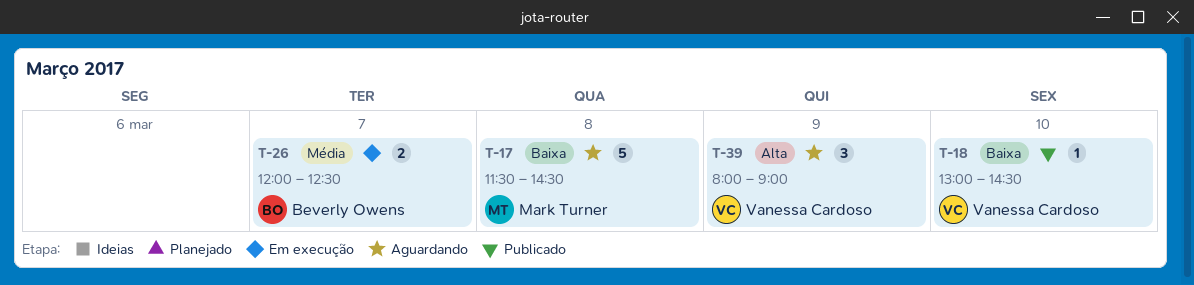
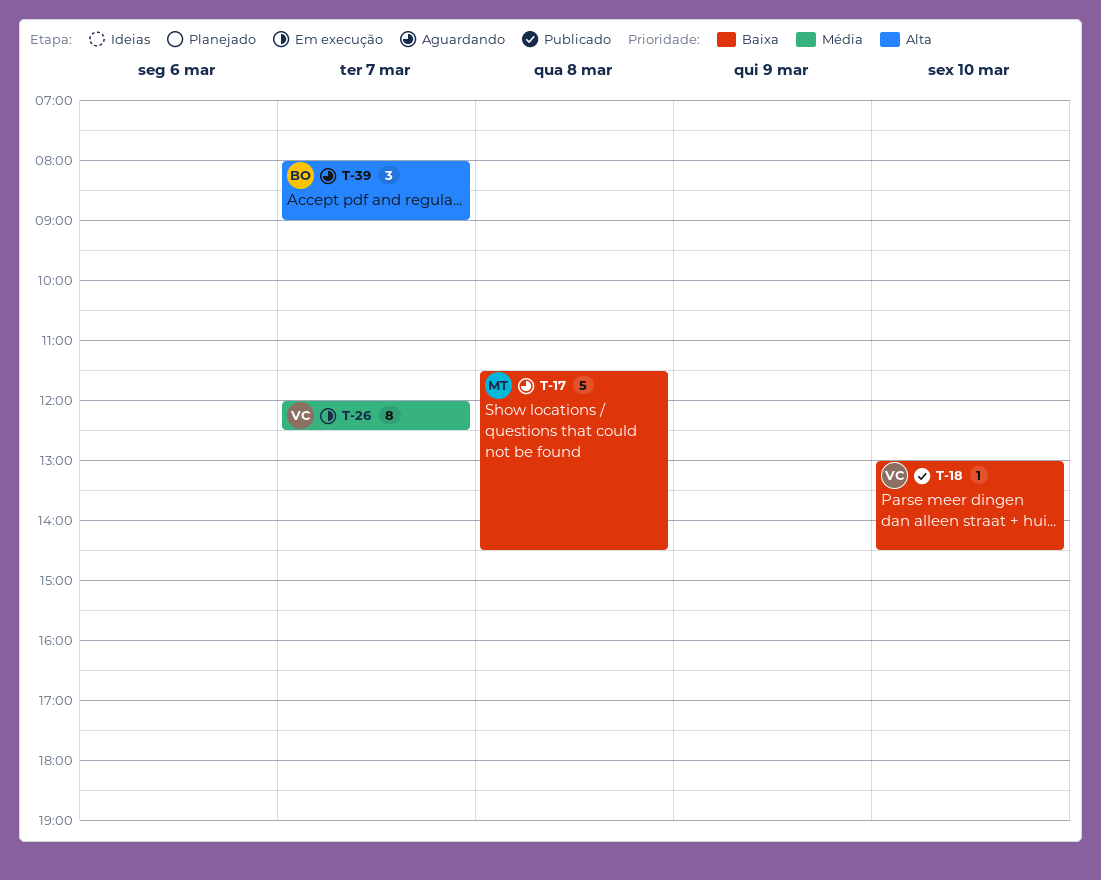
T-26, owner: Beverly Owens -> Vanessa Cardoso
T-26, estimate: 2 -> 8
T-39, owner: Vanessa Cardoso -> Beverly Owens
T-39, day: Mar 9 -> Mar 7

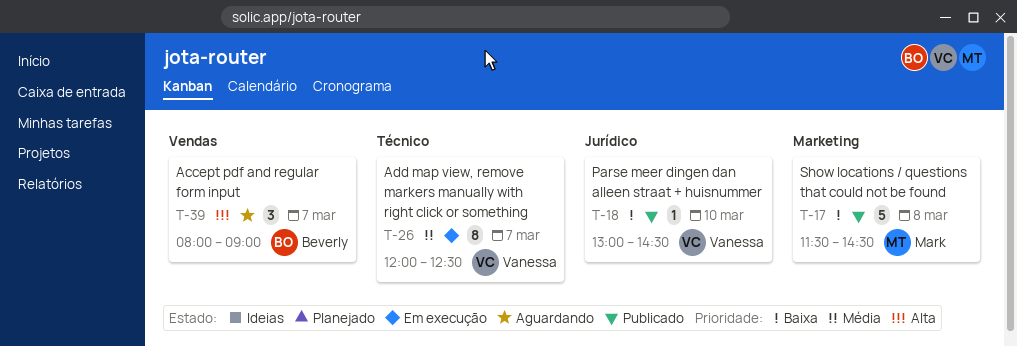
T-17, status: Aguardando -> Publicado

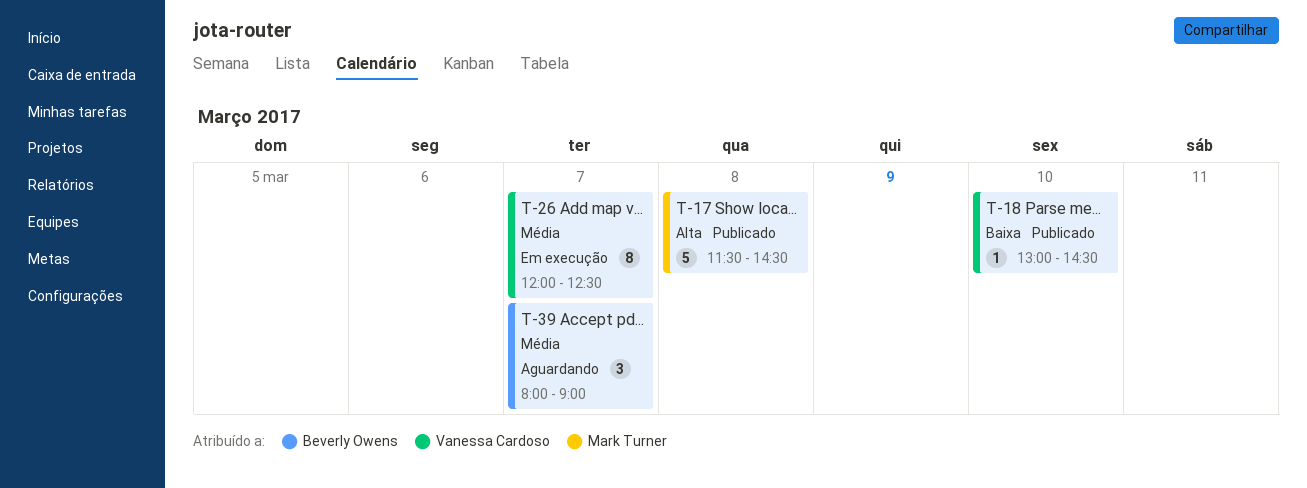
T-17, priority: Baixa -> Alta
T-39, priority: Alta -> Média

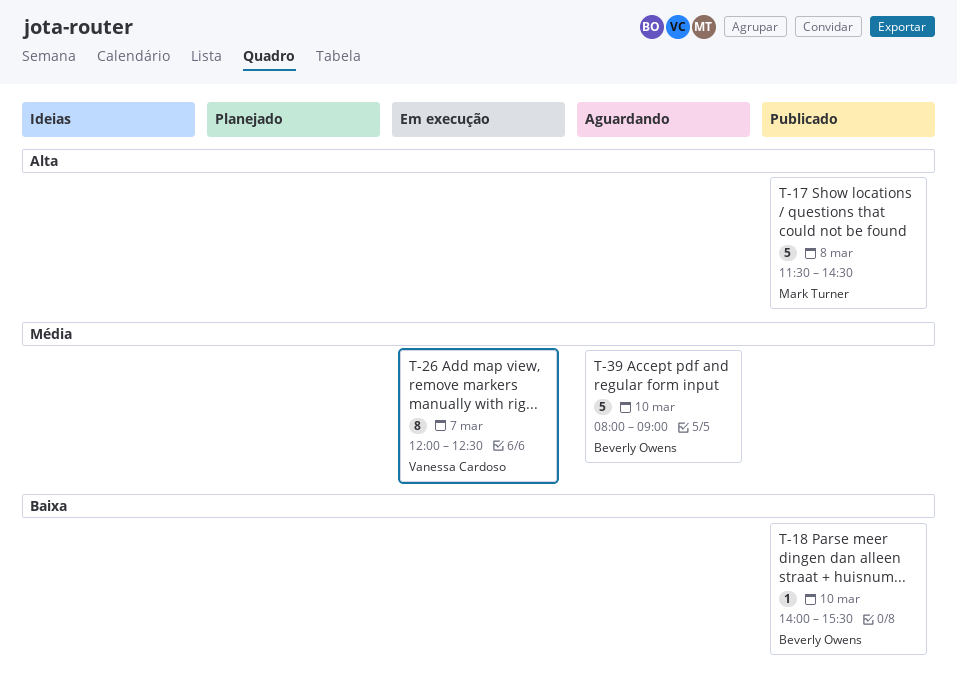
T-18, owner: Vanessa Cardoso -> Beverly Owens
T-18, begins: 13:00 -> 14:00
T-18, ends: 14:30 -> 15:30
T-39, estimate: 3 -> 5
T-39, day: Mar 7 -> Mar 10

